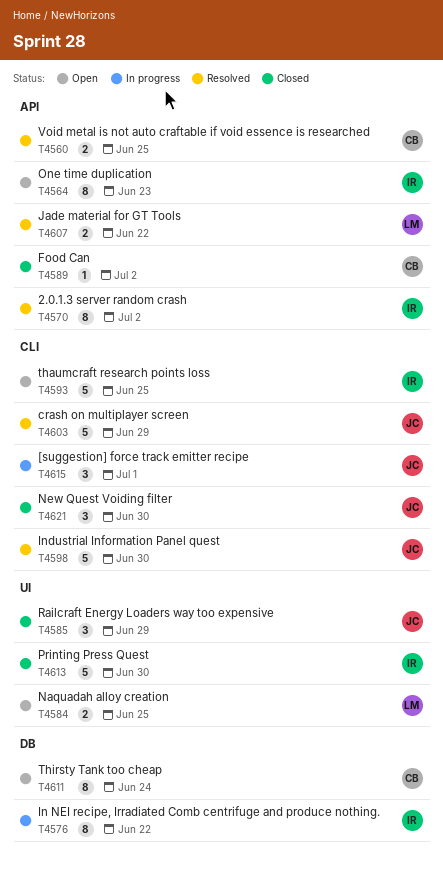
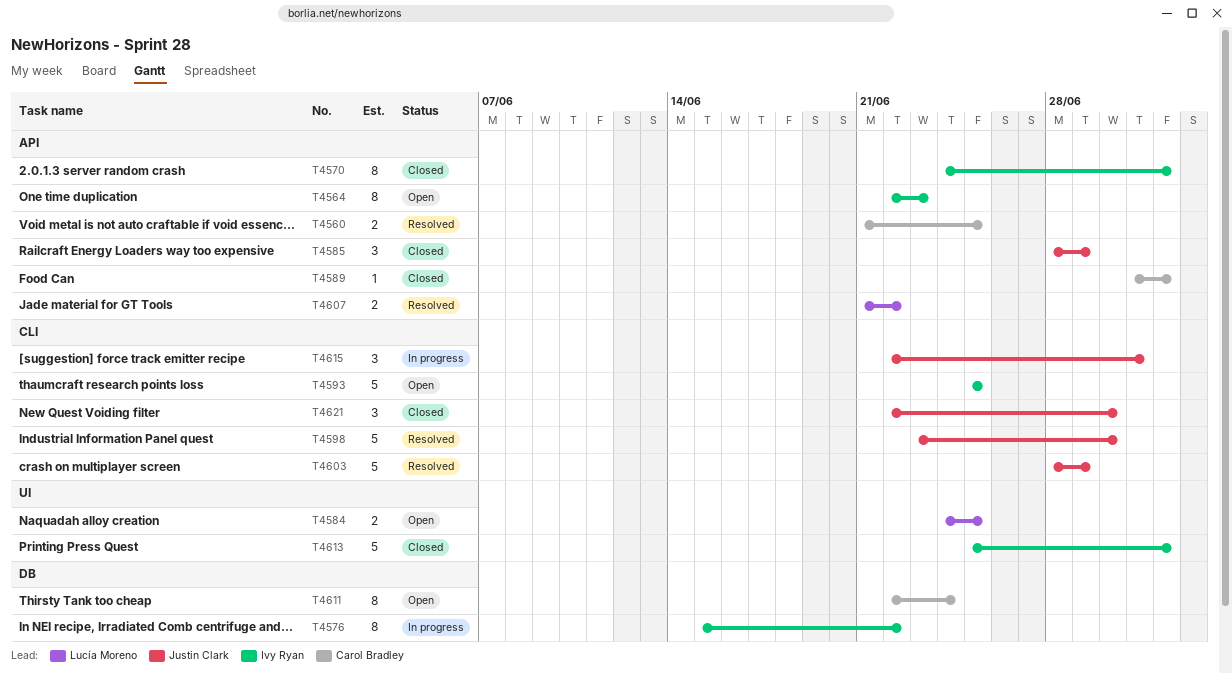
T4570, status: Resolved -> Closed
T4585, label: UI -> API
T4613, due: Jun 30 -> Jul 2

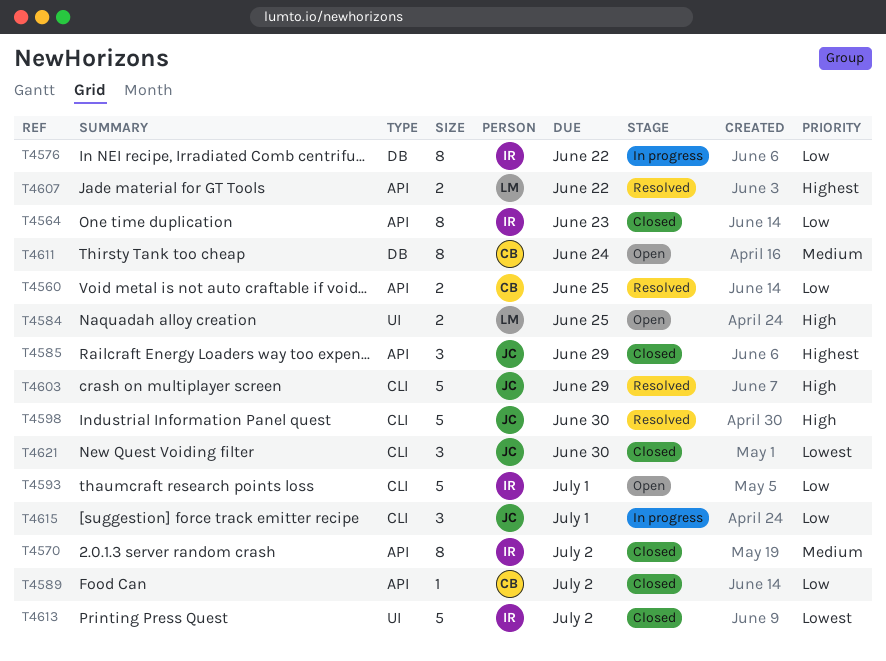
T4564, status: Open -> Closed
T4593, due: Jun 25 -> Jul 1

